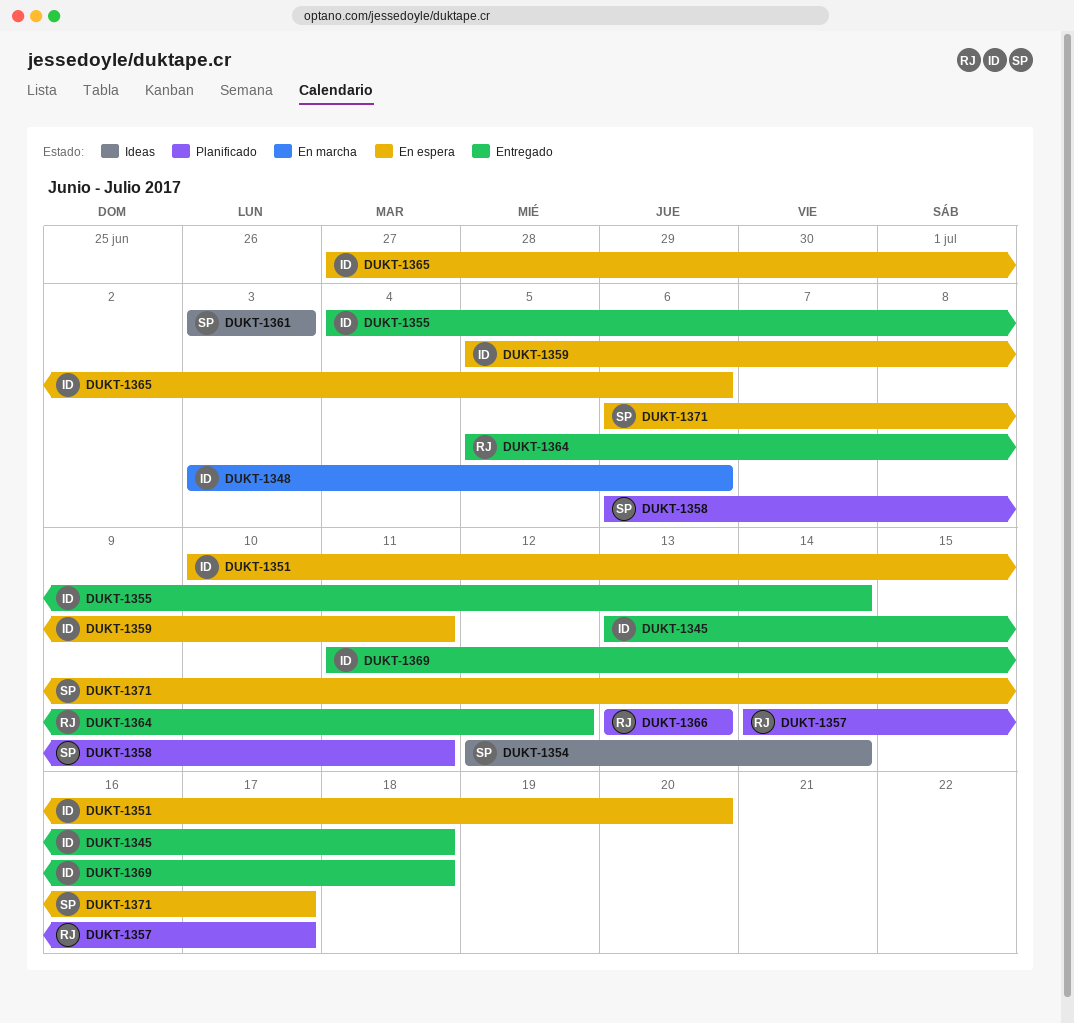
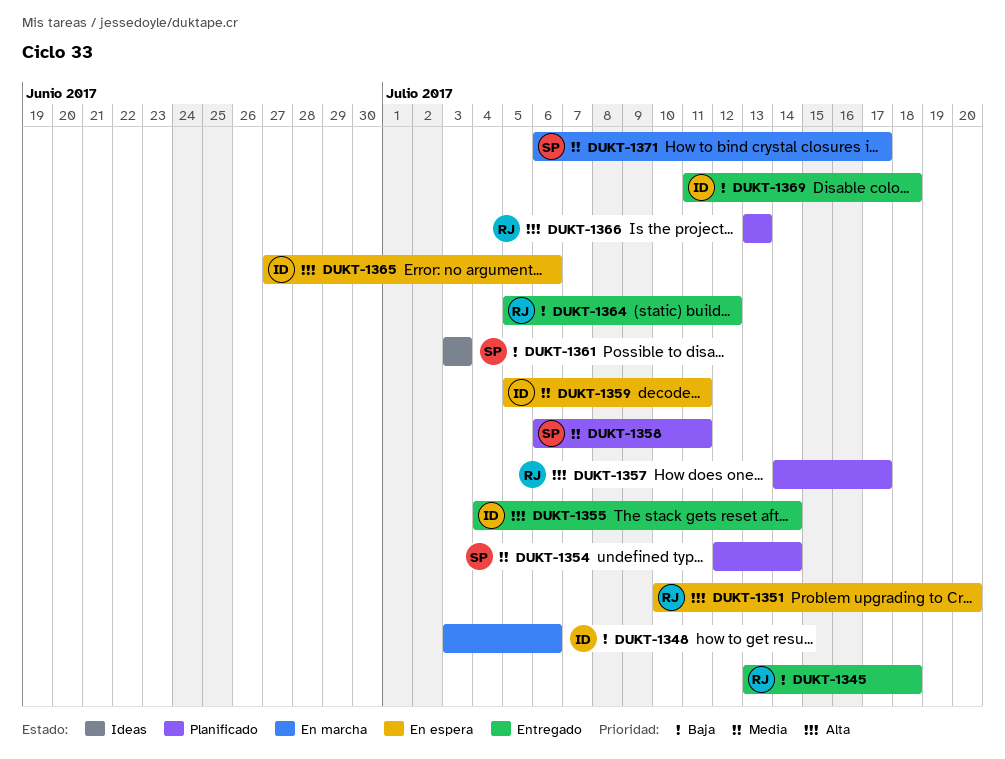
DUKT-1345, owner: ID -> RJ
DUKT-1351, owner: ID -> RJ
DUKT-1354, status: Ideas -> Planificado
DUKT-1371, status: En espera -> En marcha

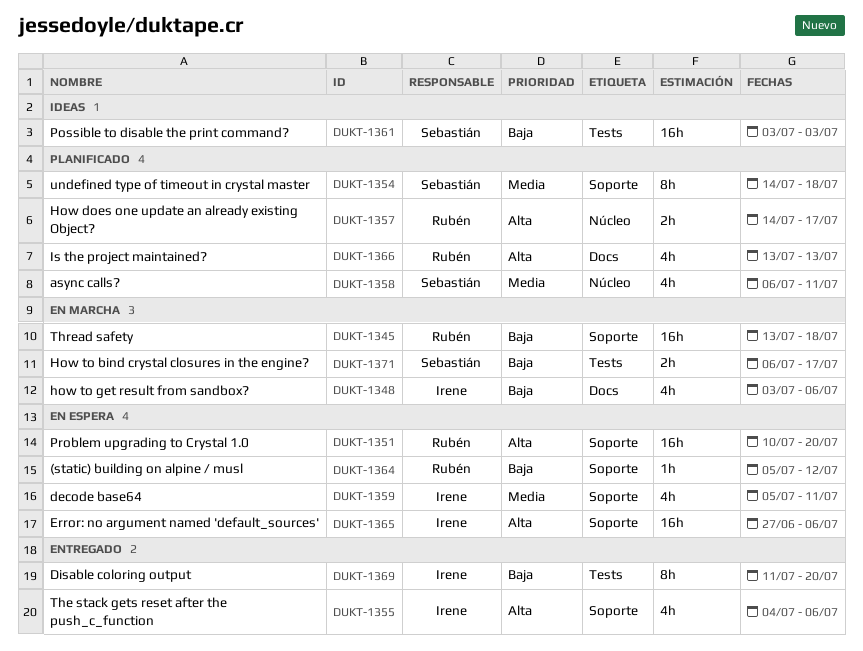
DUKT-1345, status: Entregado -> En marcha
DUKT-1354, start: Jul 12 -> Jul 14
DUKT-1354, due: Jul 14 -> Jul 18
DUKT-1355, due: Jul 14 -> Jul 6
DUKT-1364, status: Entregado -> En espera
DUKT-1369, due: Jul 18 -> Jul 20
DUKT-1371, priority: Media -> Baja

